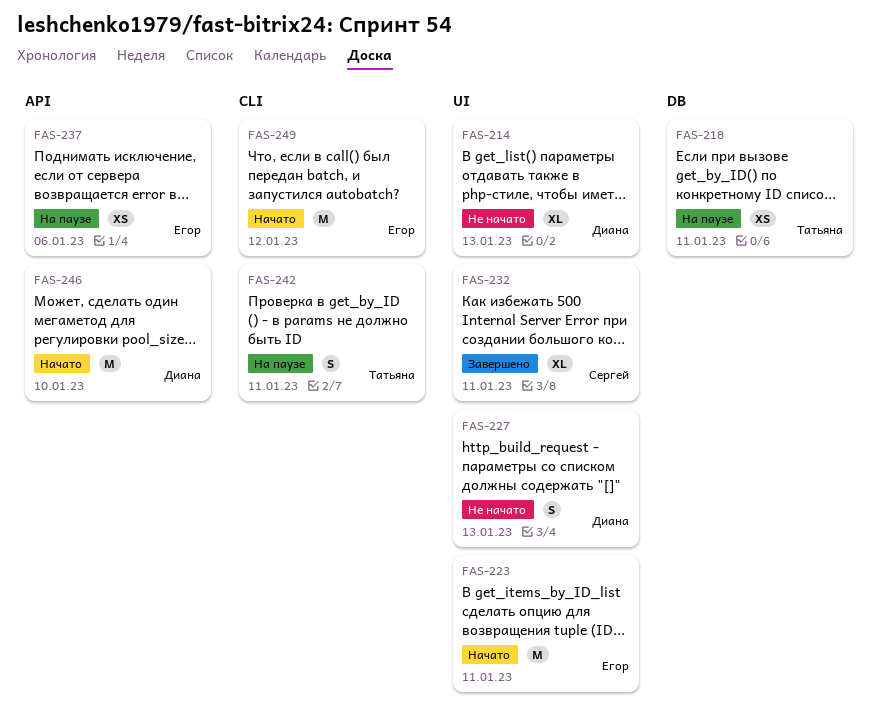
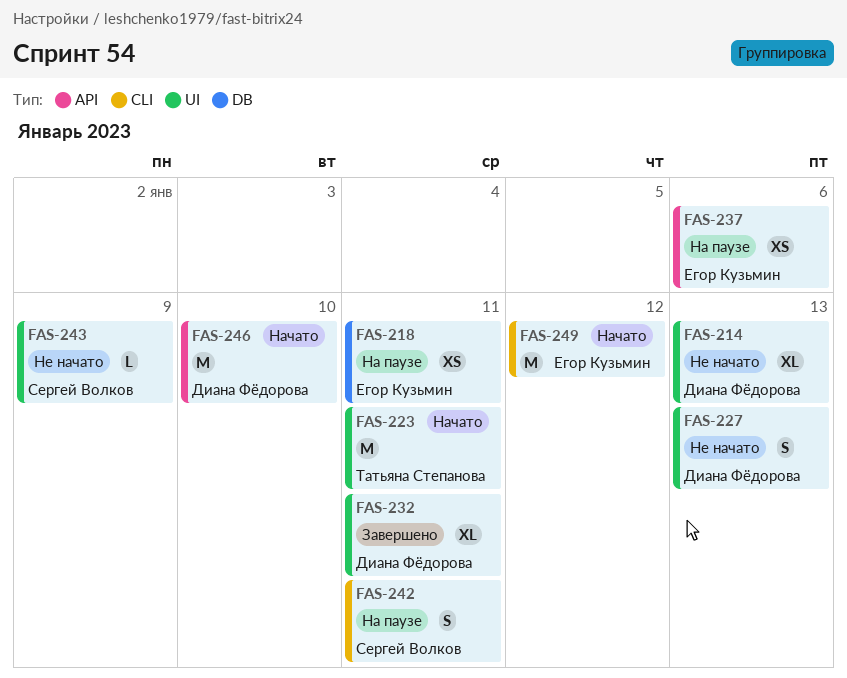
FAS-218, owner: Татьяна Степанова -> Егор Кузьмин
FAS-223, owner: Егор Кузьмин -> Татьяна Степанова
FAS-232, owner: Сергей Волков -> Диана Фёдорова
FAS-242, owner: Татьяна Степанова -> Сергей Волков
FAS-243: none -> present

